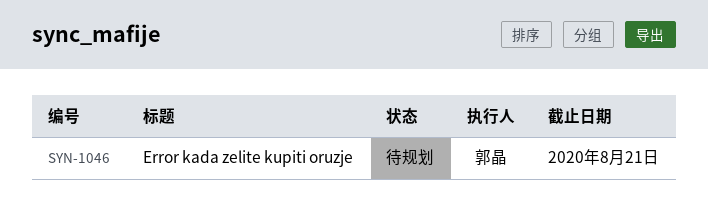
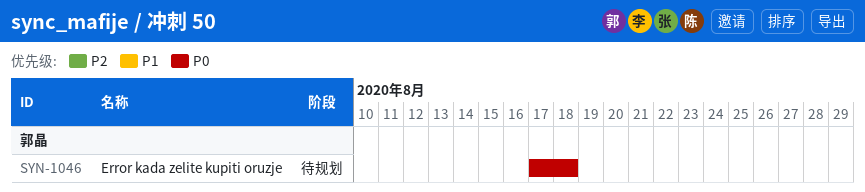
SYN-1046, due: Aug 21 -> Aug 18

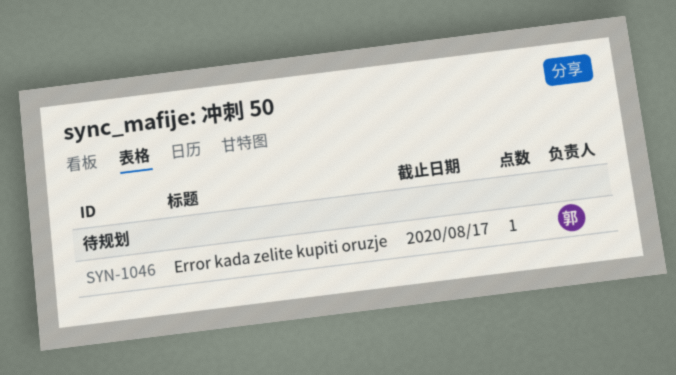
SYN-1046, due: Aug 18 -> Aug 17

